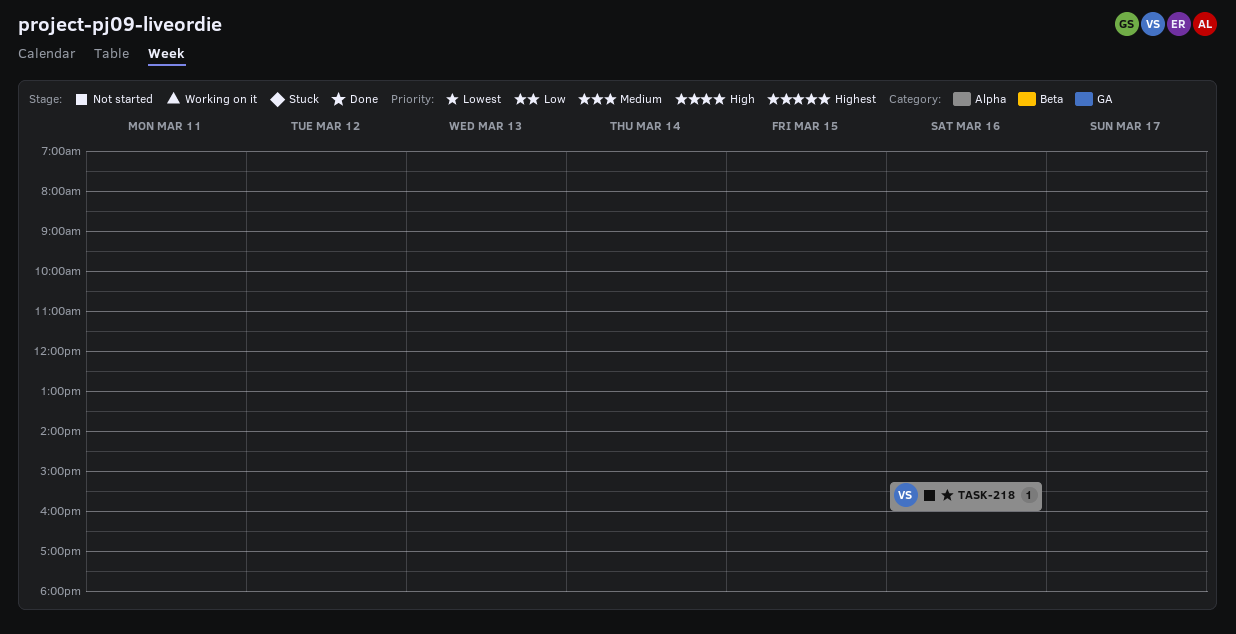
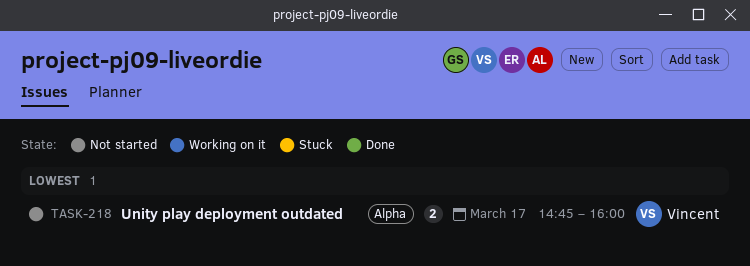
TASK-218, estimate: 1 -> 2
TASK-218, day: Mar 16 -> Mar 17
TASK-218, begins: 15:15 -> 14:45

